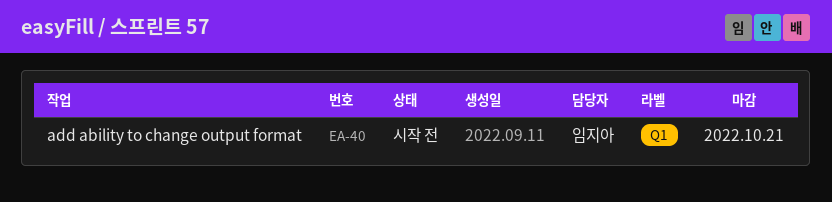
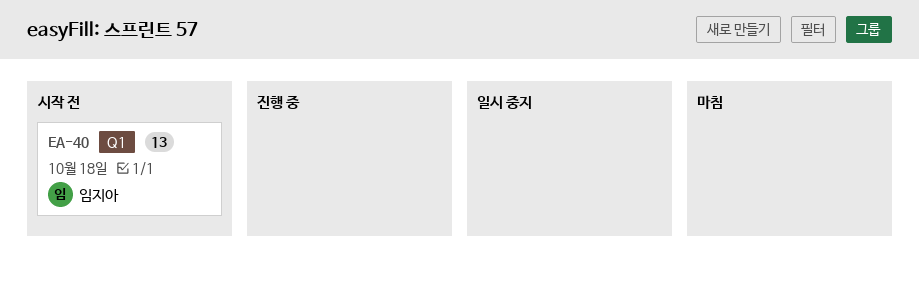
EA-40, due: Oct 21 -> Oct 18

